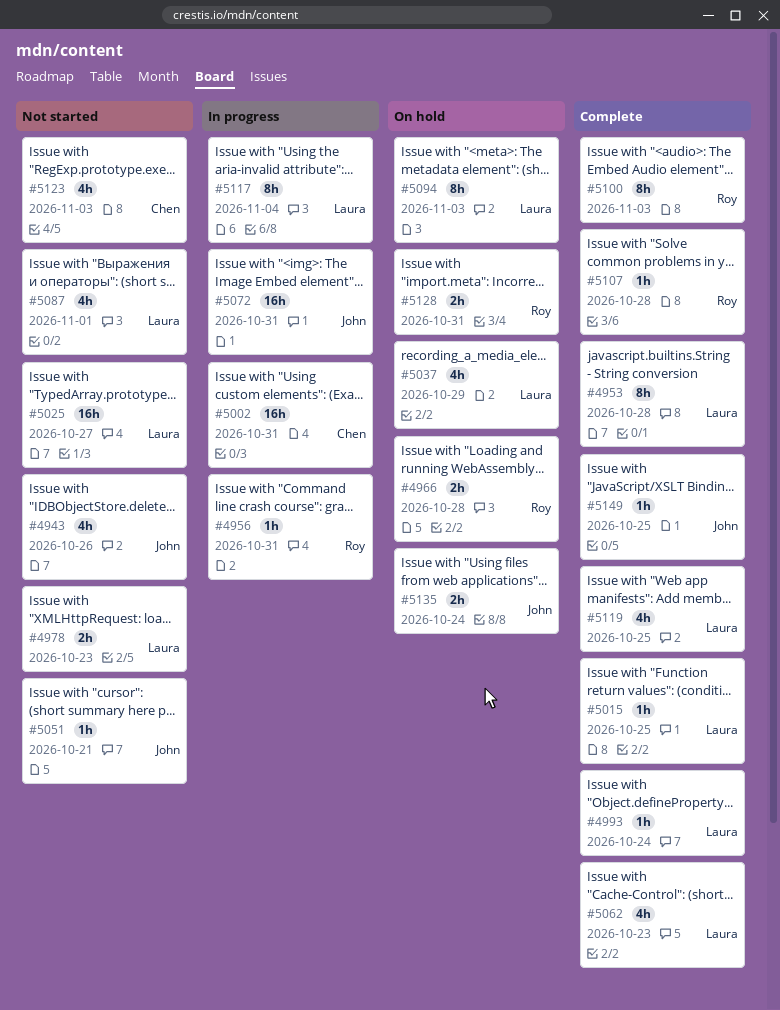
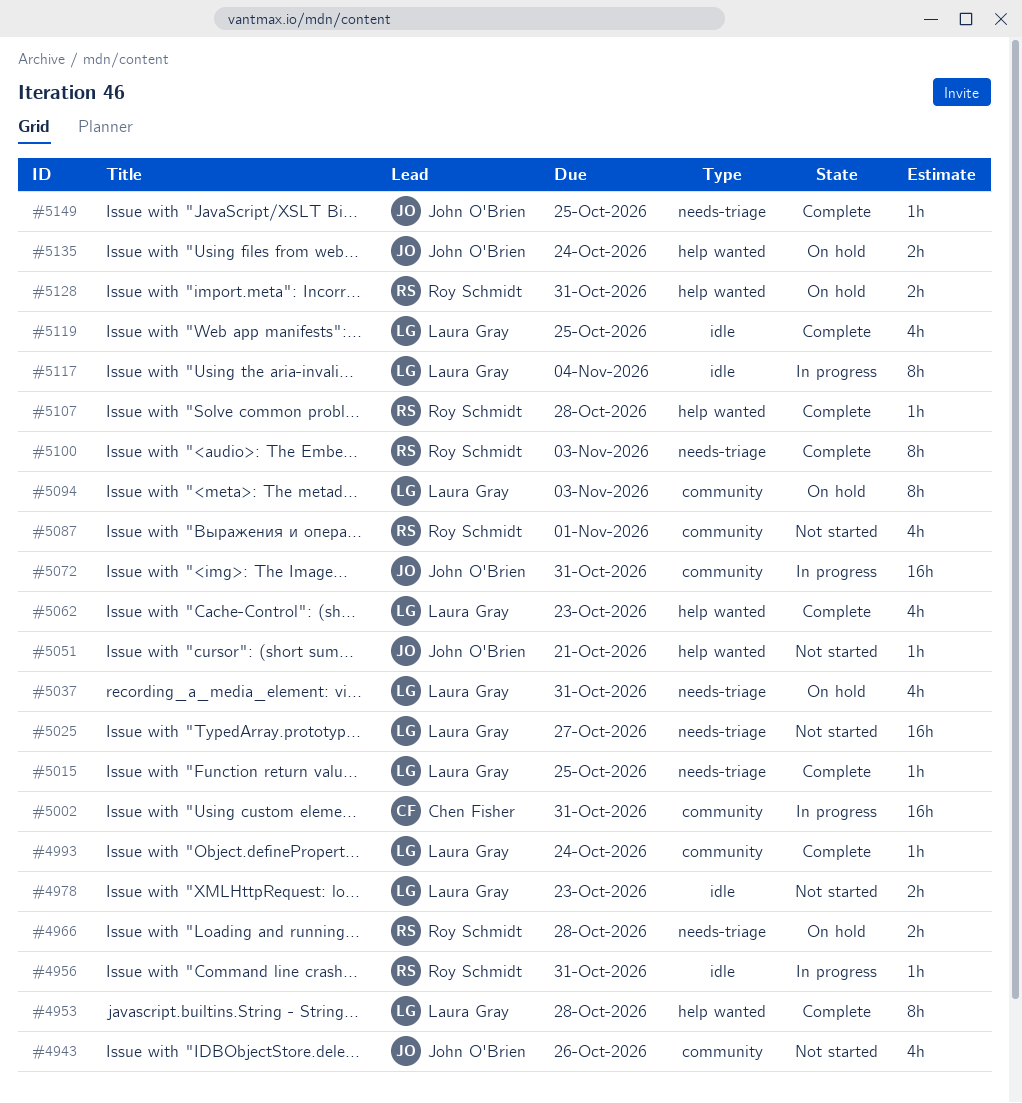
#5037, due: Oct 29 -> Oct 31
#5087, owner: Laura Gray -> Roy Schmidt
#5123: present -> none

